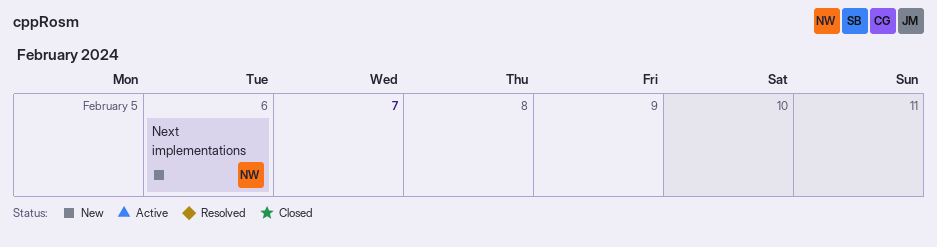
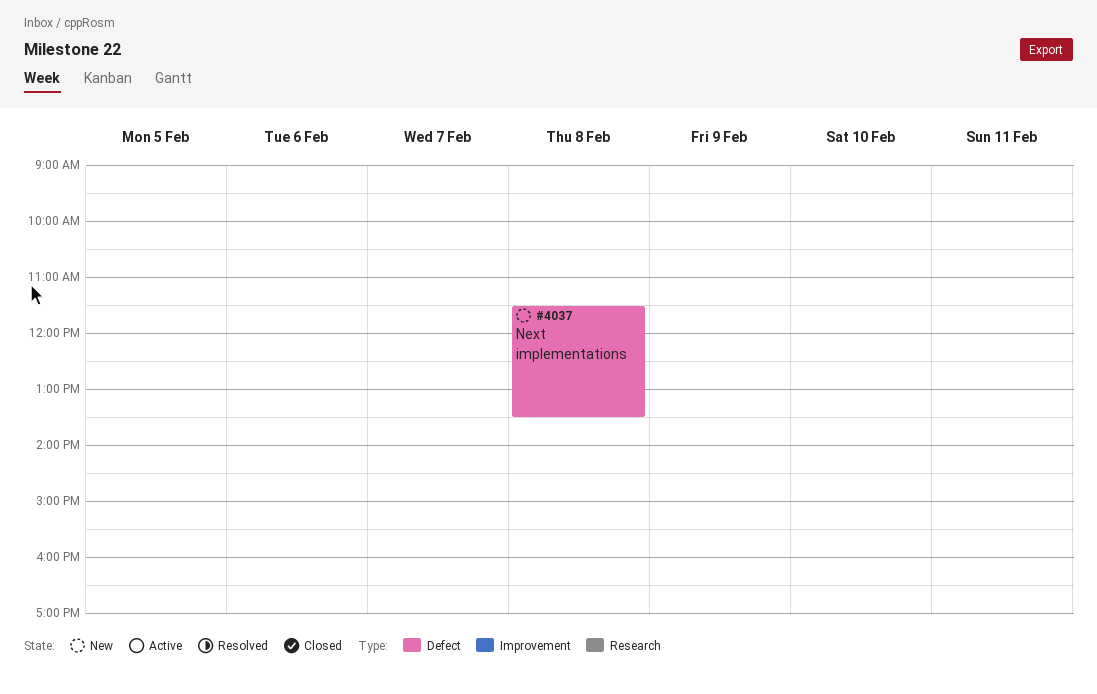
Next implementations, day: Feb 6 -> Feb 8

